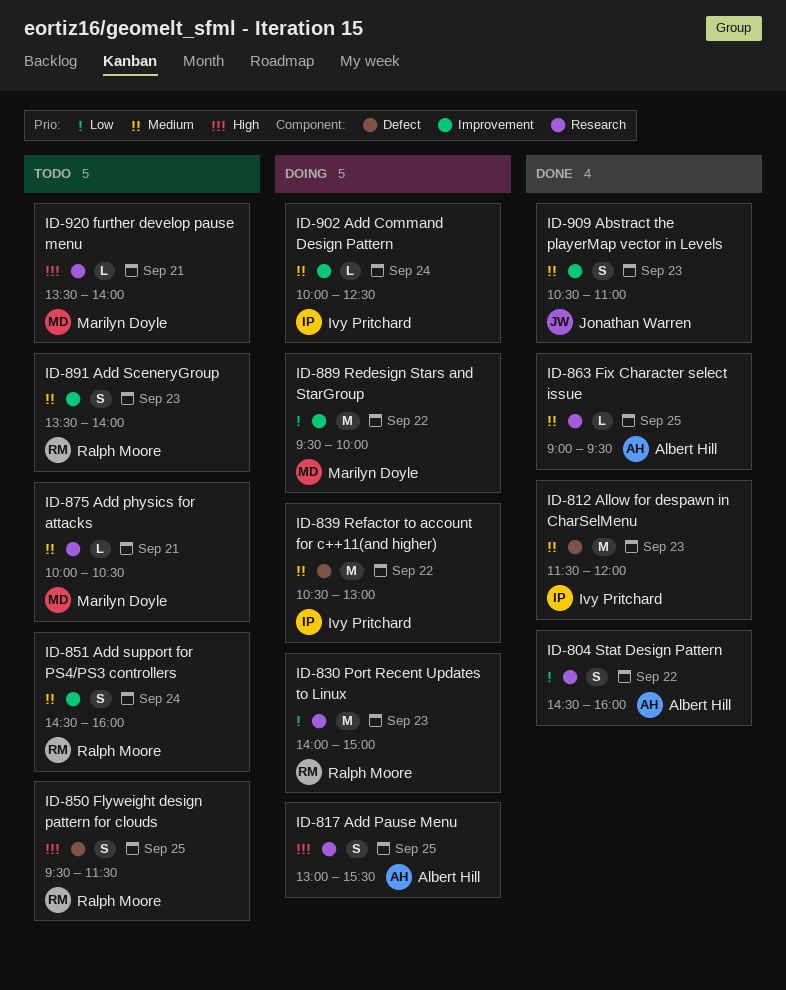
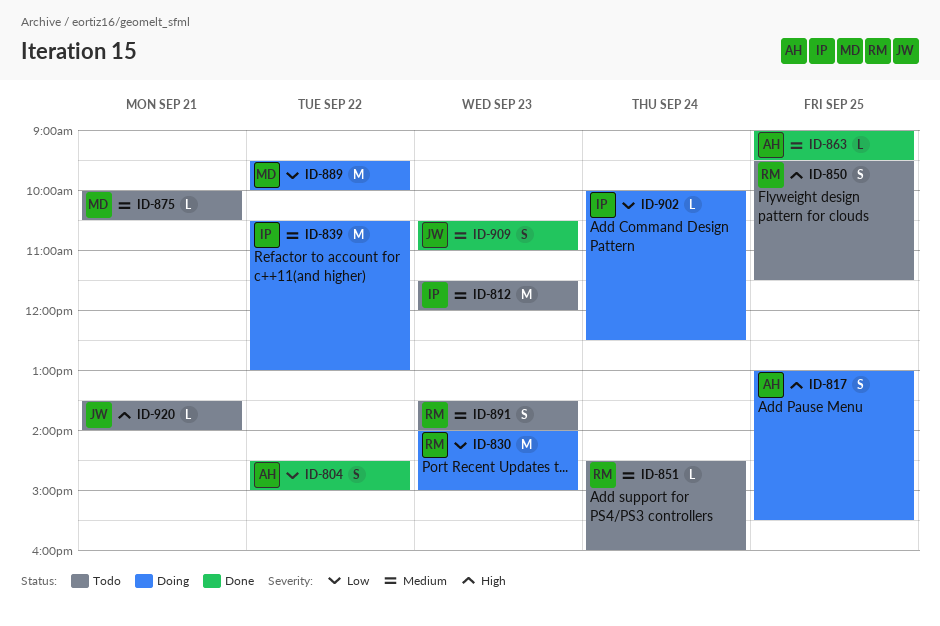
ID-804, ends: 16:00 -> 15:00
ID-812, status: Done -> Todo
ID-851, estimate: S -> L
ID-902, priority: Medium -> Low
ID-920, owner: Marilyn Doyle -> Jonathan Warren

